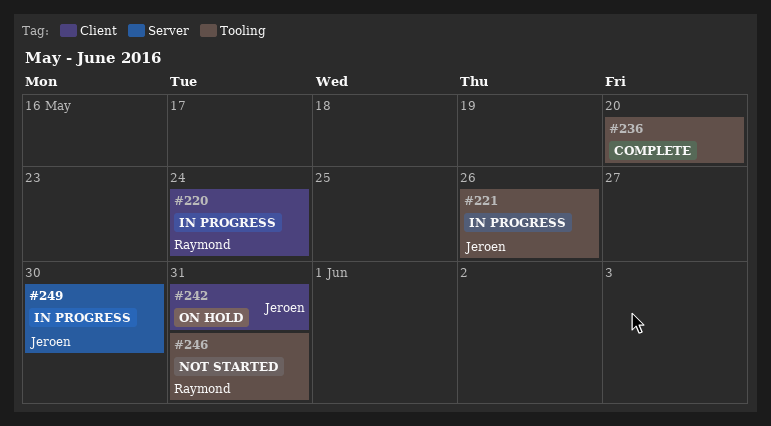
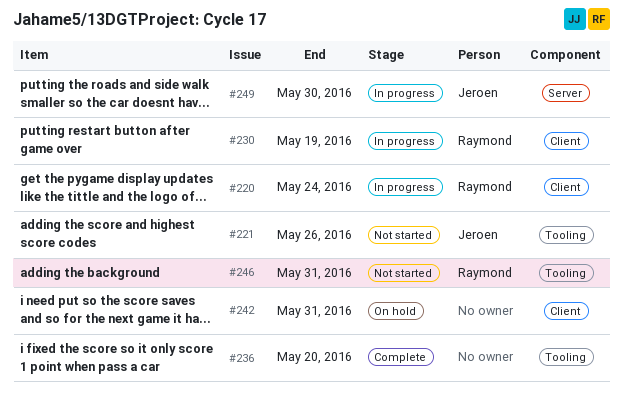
#221, status: In progress -> Not started
#230: none -> present
#242, owner: Jeroen -> none

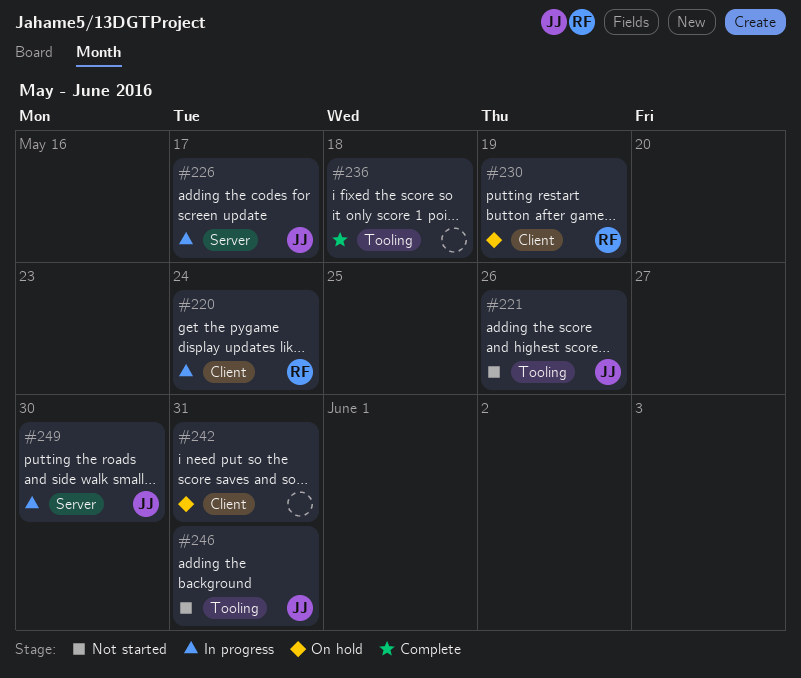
#226: none -> present
#230, status: In progress -> On hold
#236, due: May 20 -> May 18
#246, owner: Raymond -> Jeroen

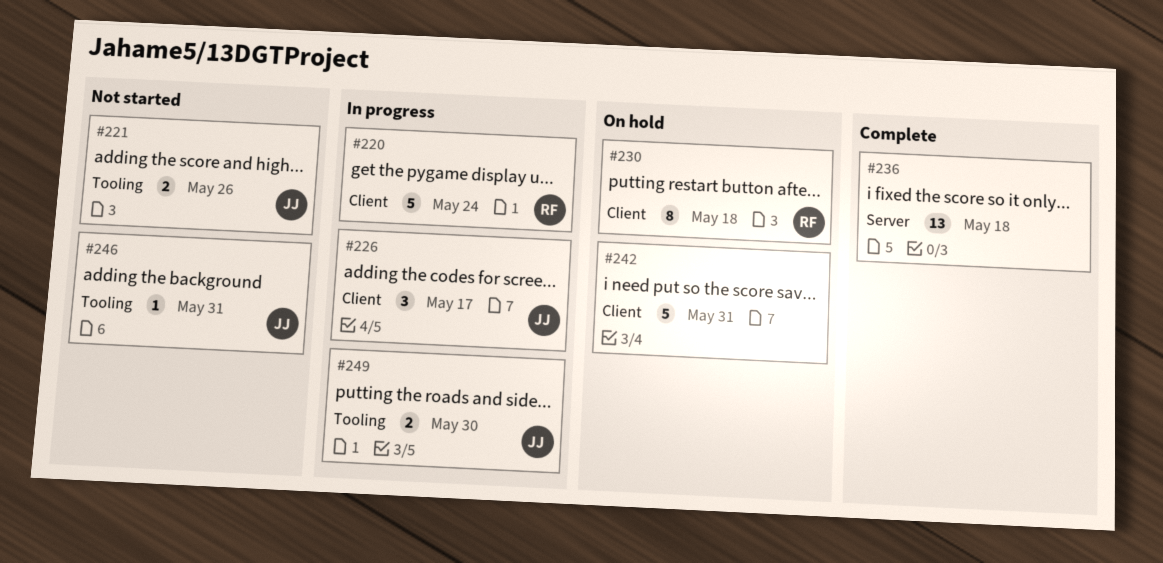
#226, label: Server -> Client
#230, due: May 19 -> May 18
#236, label: Tooling -> Server
#249, label: Server -> Tooling

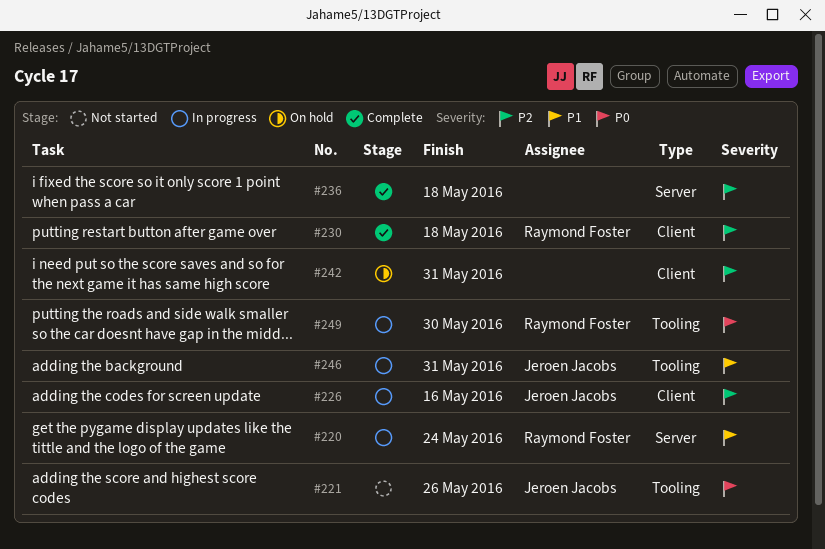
#220, label: Client -> Server
#226, due: May 17 -> May 16
#230, status: On hold -> Complete
#246, status: Not started -> In progress
#249, owner: Jeroen Jacobs -> Raymond Foster

